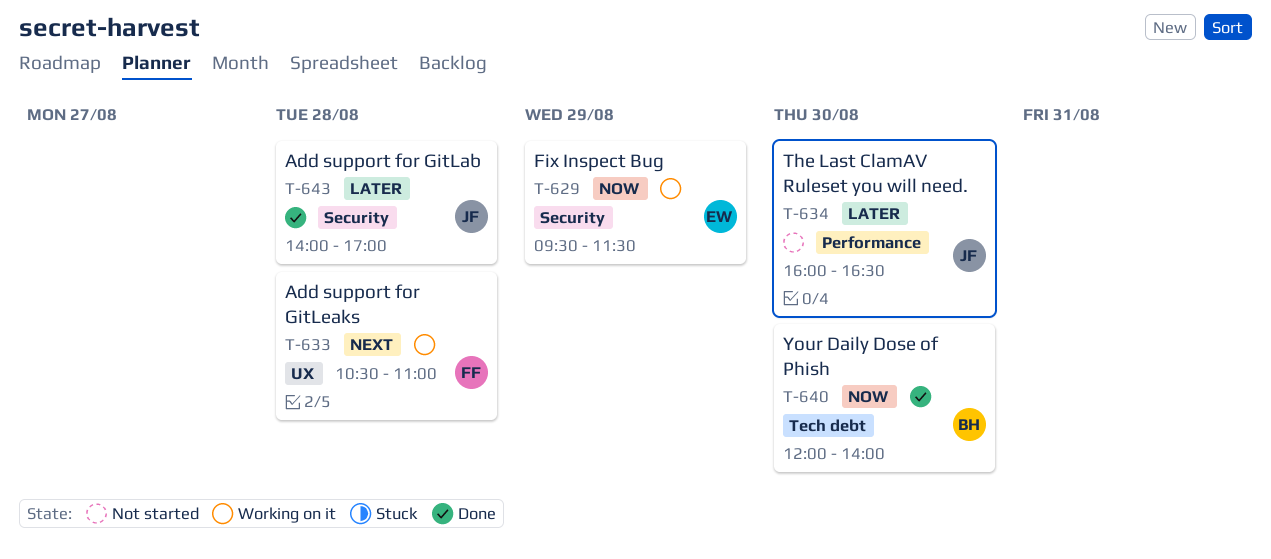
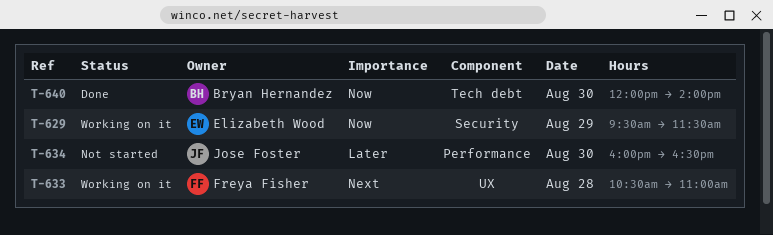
T-643: present -> none

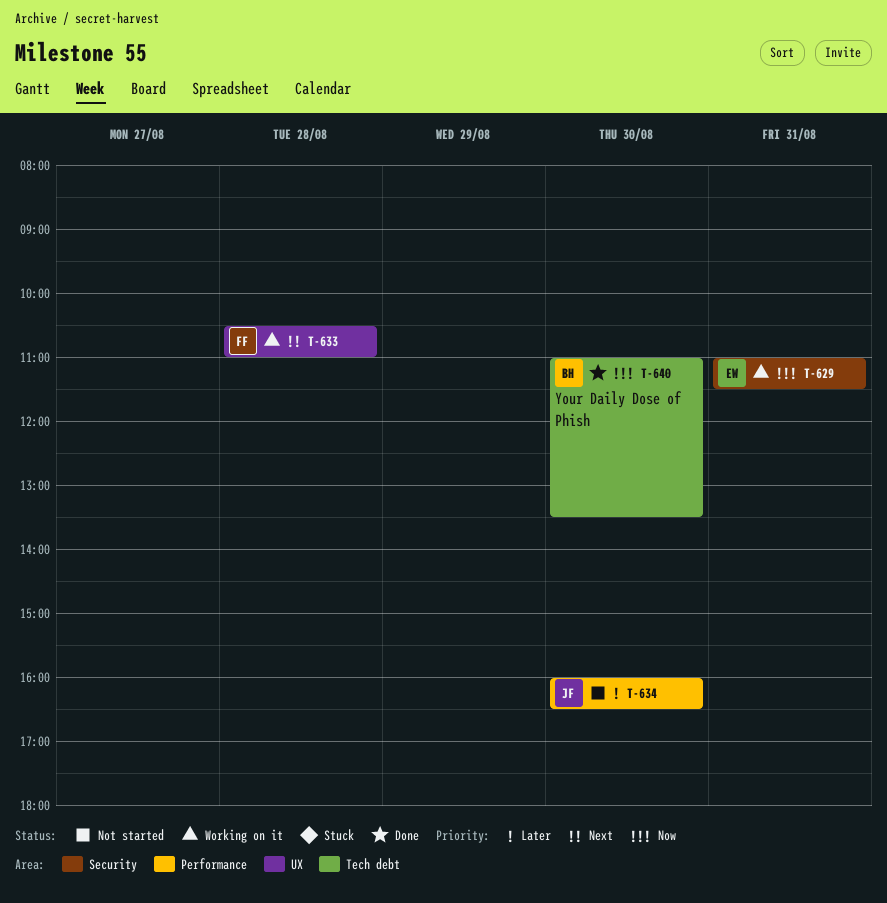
T-629, day: Aug 29 -> Aug 31
T-629, begins: 09:30 -> 11:00
T-640, begins: 12:00 -> 11:00
T-640, ends: 14:00 -> 13:30

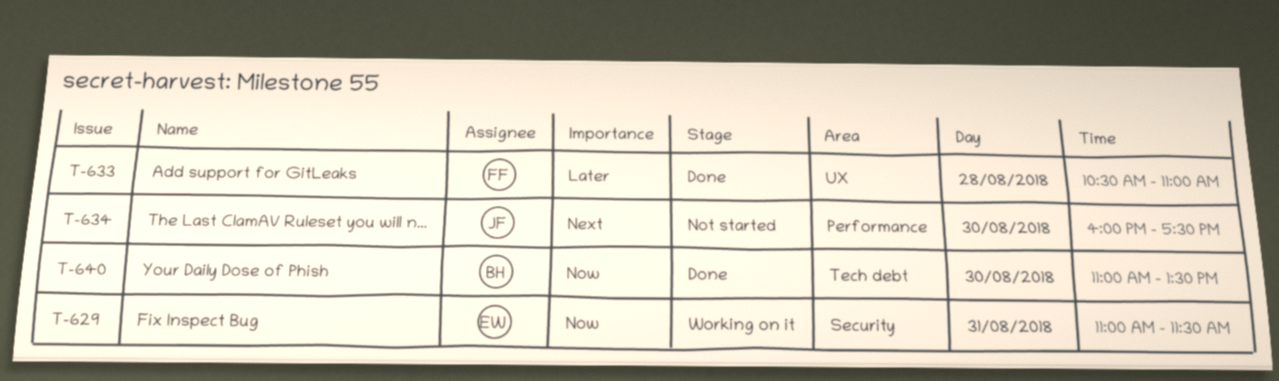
T-633, status: Working on it -> Done
T-633, priority: Next -> Later
T-634, priority: Later -> Next
T-634, ends: 16:30 -> 17:30

